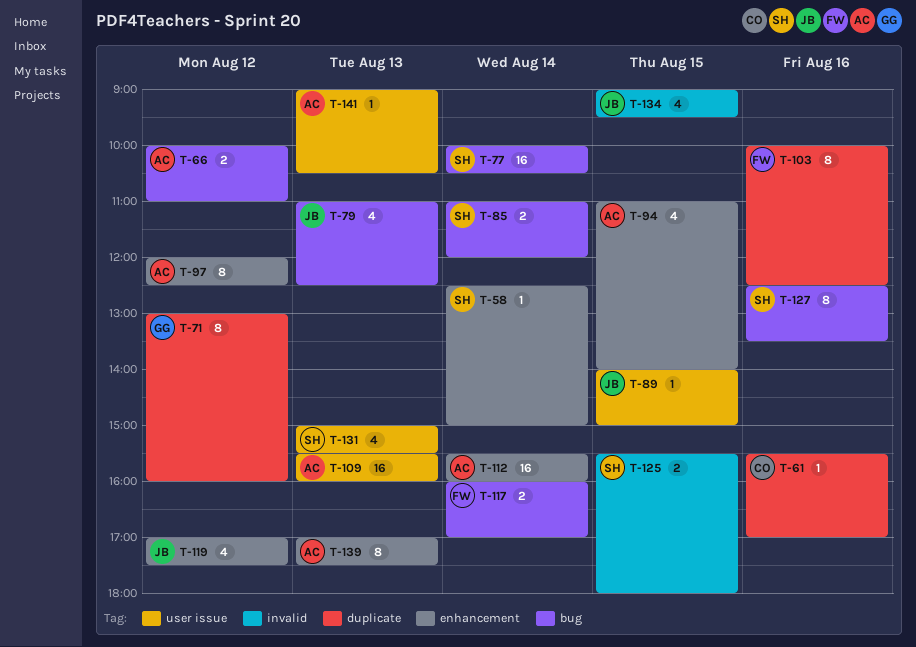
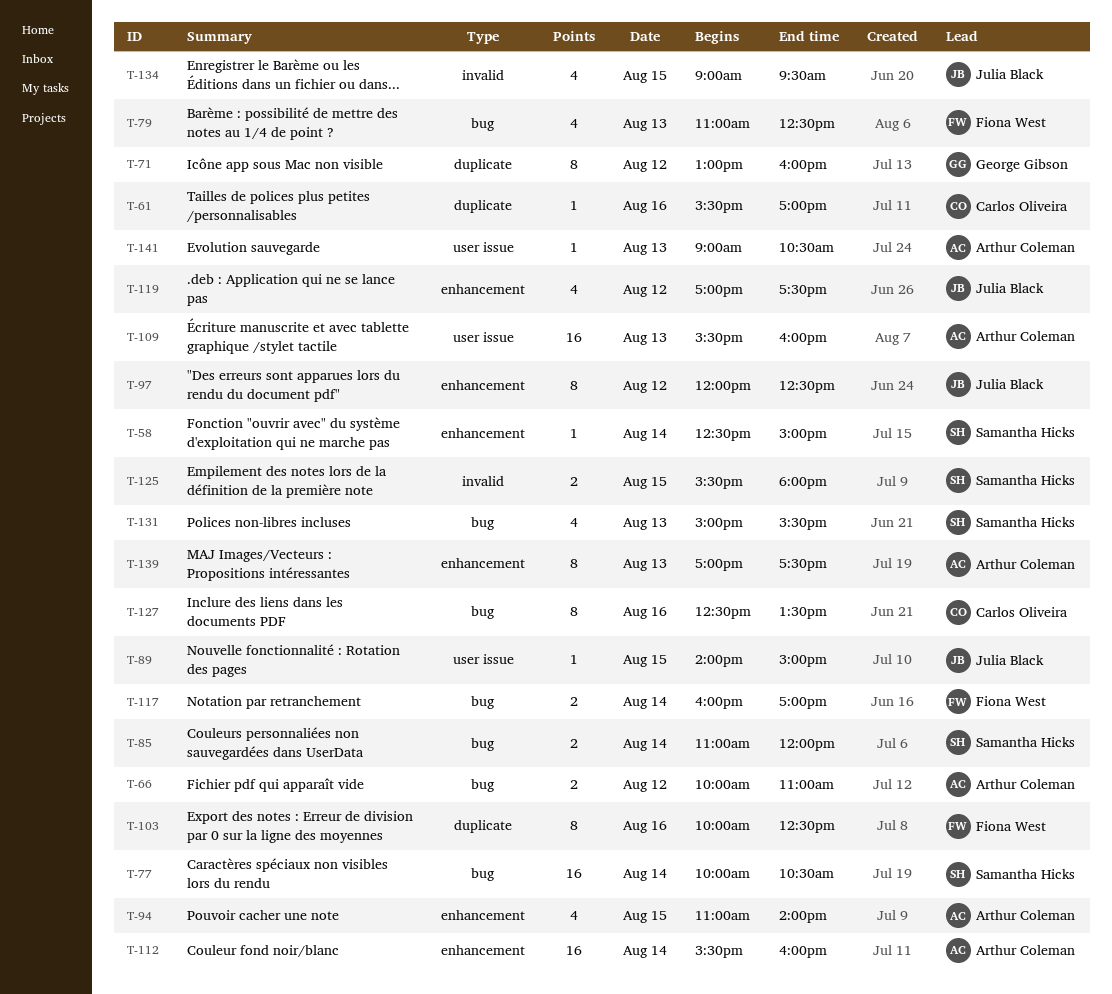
T-79, owner: Julia Black -> Fiona West
T-97, owner: Arthur Coleman -> Julia Black
T-127, owner: Samantha Hicks -> Carlos Oliveira
T-131, label: user issue -> bug

